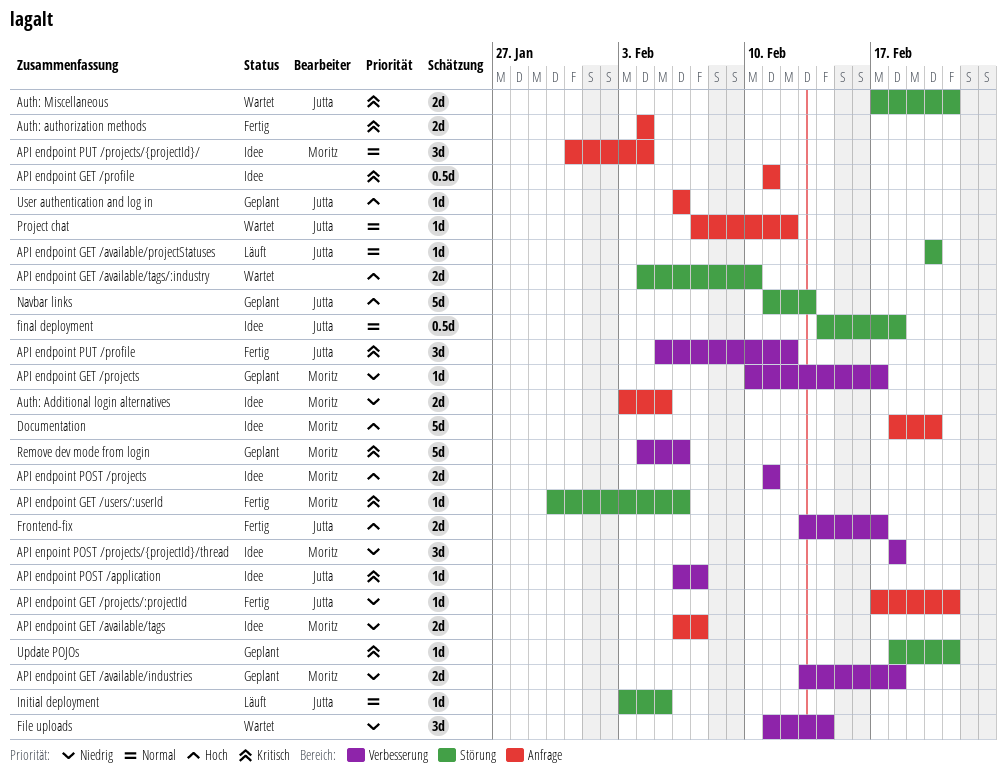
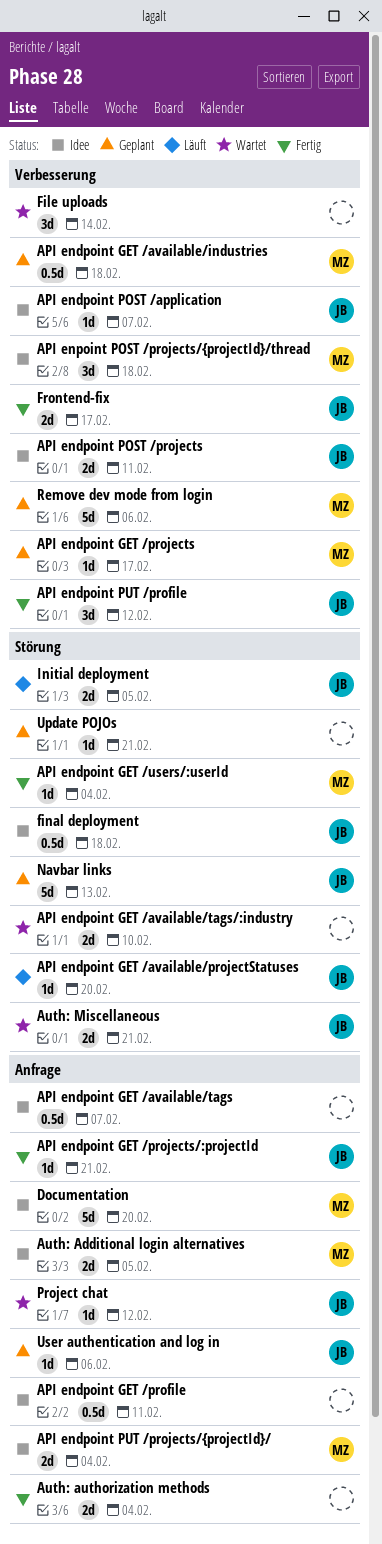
API endpoint GET /available/industries, estimate: 2d -> 0.5d
API endpoint GET /available/tags, owner: Moritz -> none
API endpoint GET /available/tags, estimate: 2d -> 0.5d
API endpoint GET /users/:userId, due: Feb 6 -> Feb 4
API endpoint POST /projects, owner: Moritz -> Jutta
API endpoint PUT /projects/{projectId}/, estimate: 3d -> 2d
Initial deployment, estimate: 1d -> 2d

